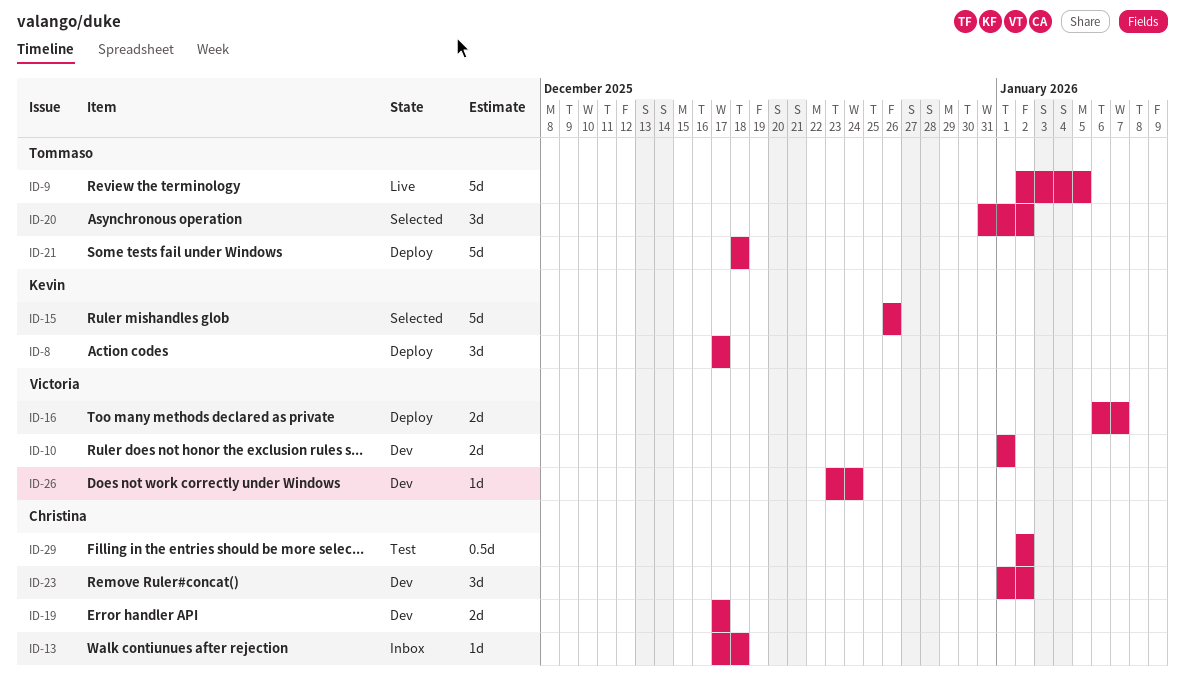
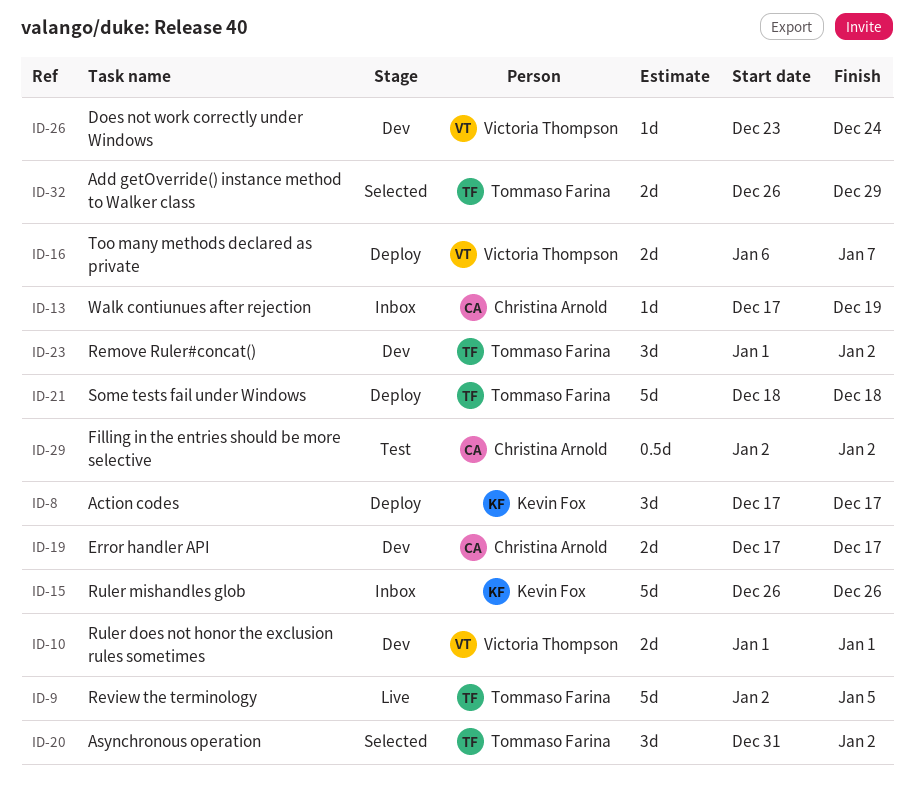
ID-13, due: Dec 18 -> Dec 19
ID-15, status: Selected -> Inbox
ID-23, owner: Christina Arnold -> Tommaso Farina
ID-32: none -> present

